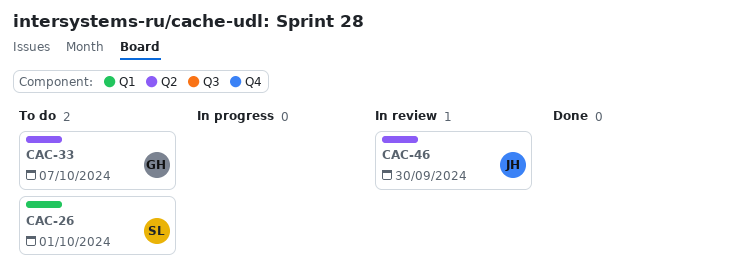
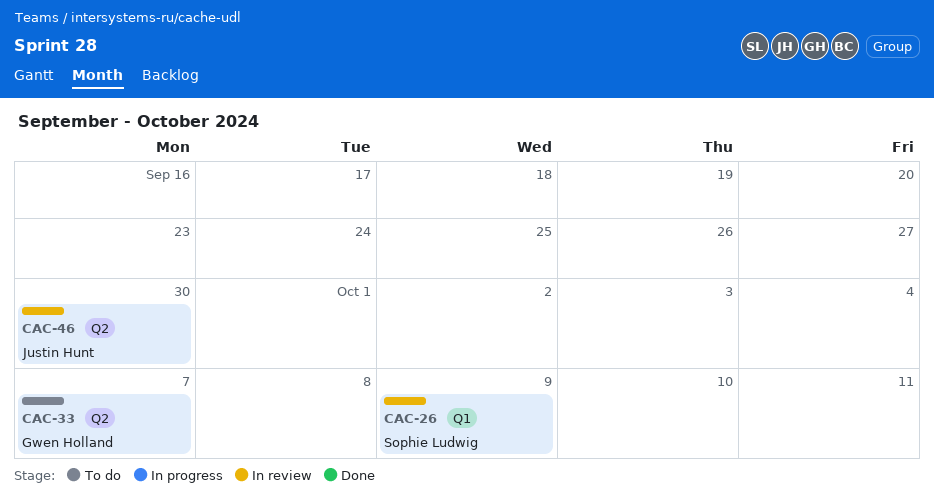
CAC-26, status: To do -> In review
CAC-26, due: Oct 1 -> Oct 9

